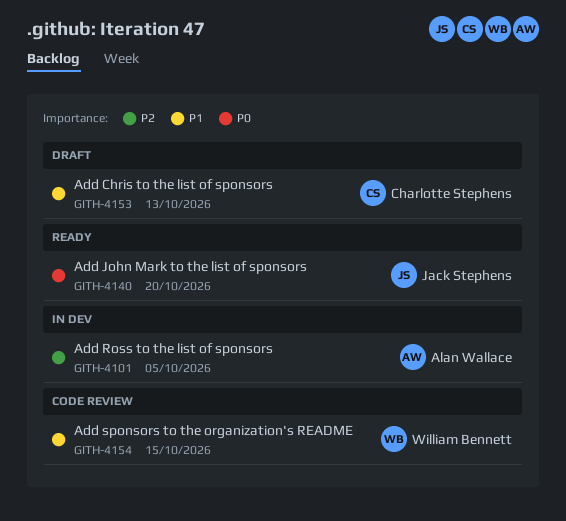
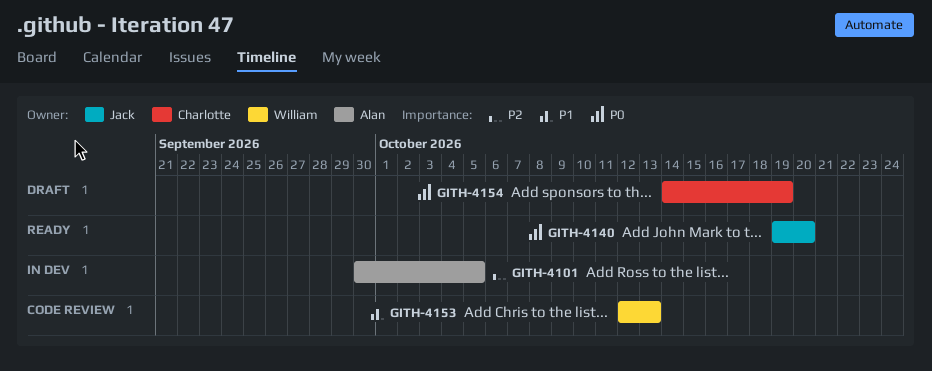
GITH-4153, status: Draft -> Code review
GITH-4153, owner: Charlotte Stephens -> William Bennett
GITH-4154, status: Code review -> Draft
GITH-4154, owner: William Bennett -> Charlotte Stephens
GITH-4154, priority: P1 -> P0
GITH-4154, due: Oct 15 -> Oct 19

